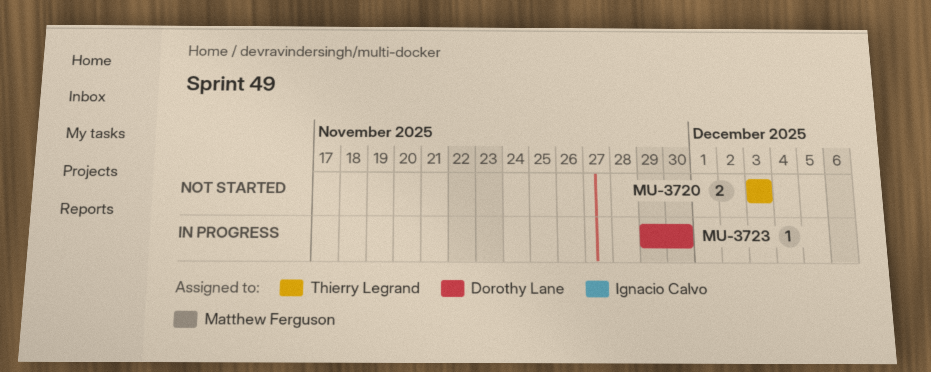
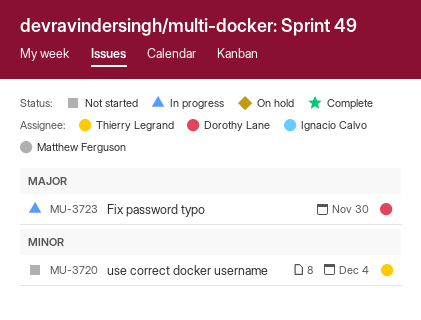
MU-3720, due: Dec 3 -> Dec 4

